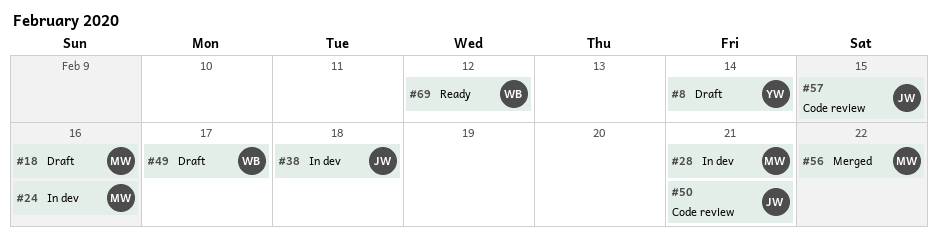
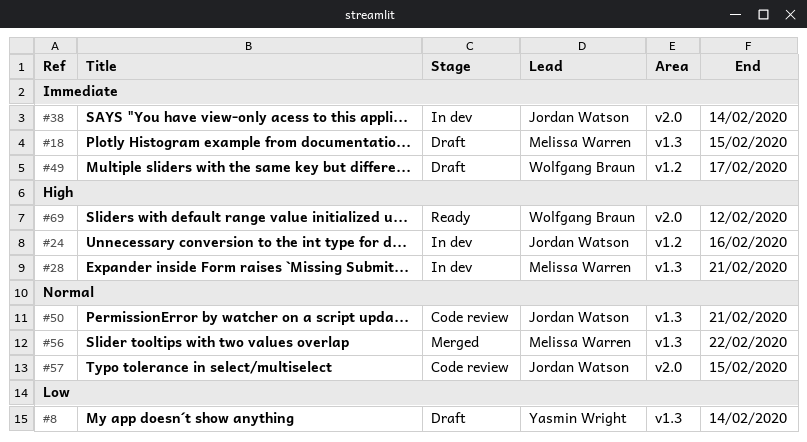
#18, due: Feb 16 -> Feb 15
#24, owner: Melissa Warren -> Jordan Watson
#38, due: Feb 18 -> Feb 14

